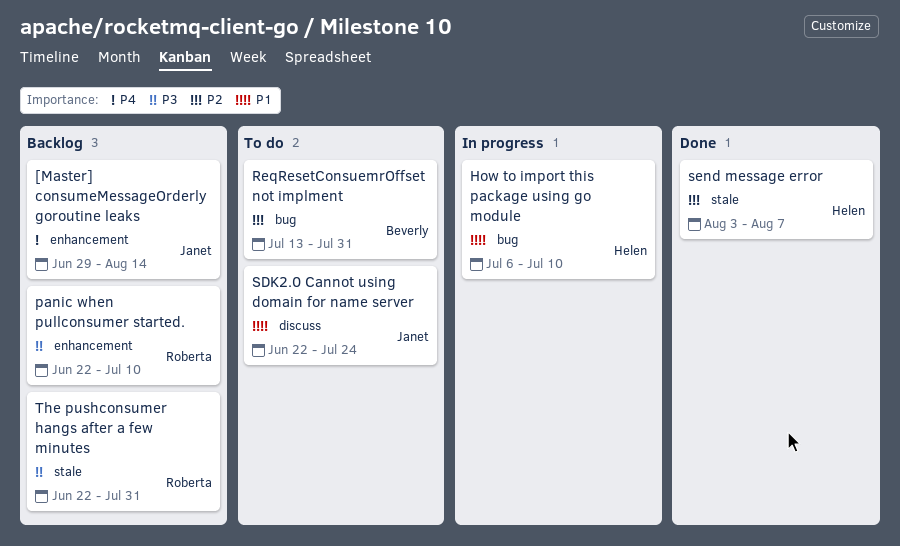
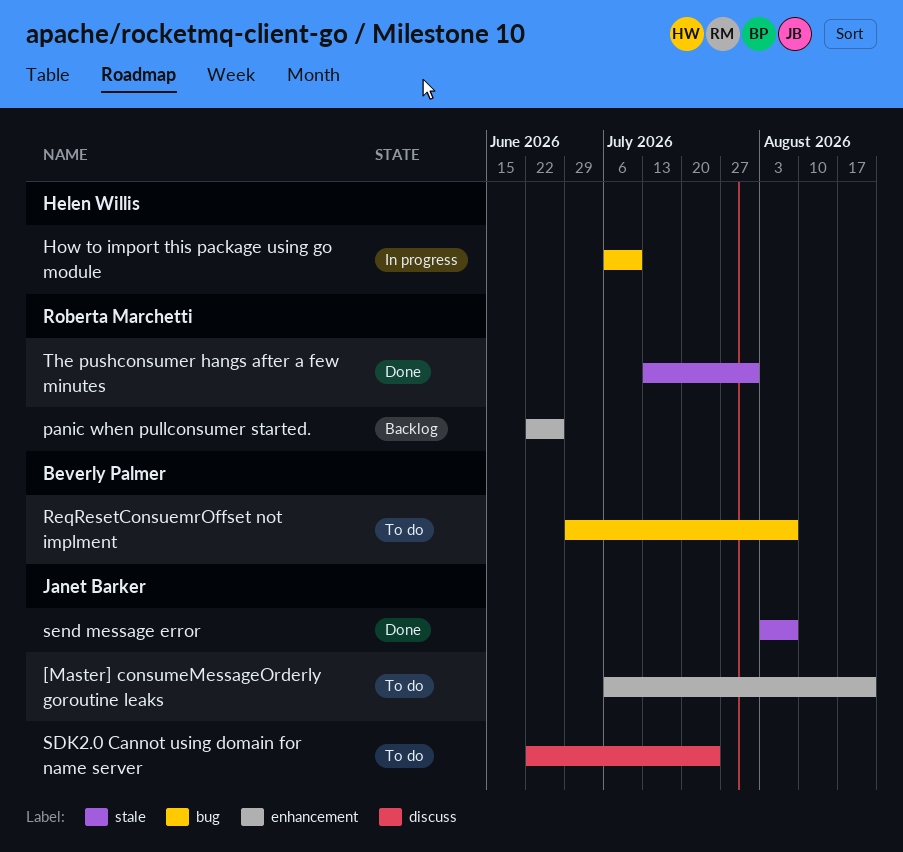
[Master] consumeMessageOrderly goroutine leaks, status: Backlog -> To do
[Master] consumeMessageOrderly goroutine leaks, start: Jun 29 -> Jul 6
[Master] consumeMessageOrderly goroutine leaks, due: Aug 14 -> Aug 21
panic when pullconsumer started., due: Jul 10 -> Jun 26
ReqResetConsuemrOffset not implment, start: Jul 13 -> Jun 29
ReqResetConsuemrOffset not implment, due: Jul 31 -> Aug 7
send message error, owner: Helen Willis -> Janet Barker
The pushconsumer hangs after a few minutes, status: Backlog -> Done
The pushconsumer hangs after a few minutes, start: Jun 22 -> Jul 13

